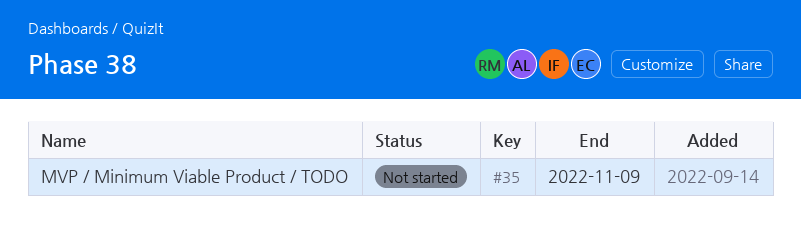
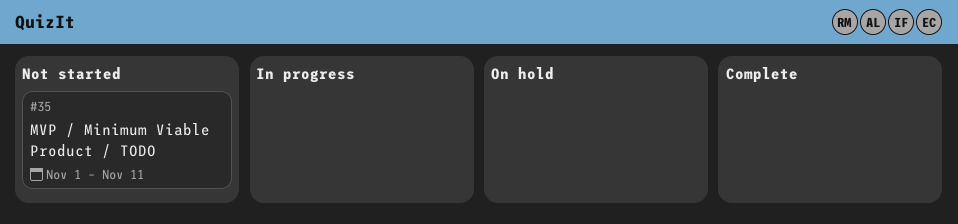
#35, due: Nov 9 -> Nov 11

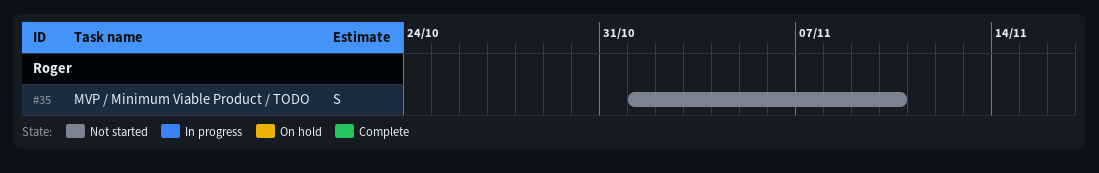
#35, due: Nov 11 -> Nov 10

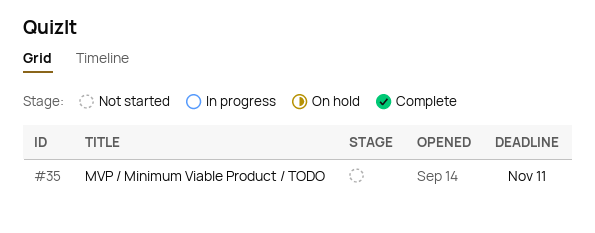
#35, due: Nov 10 -> Nov 11

